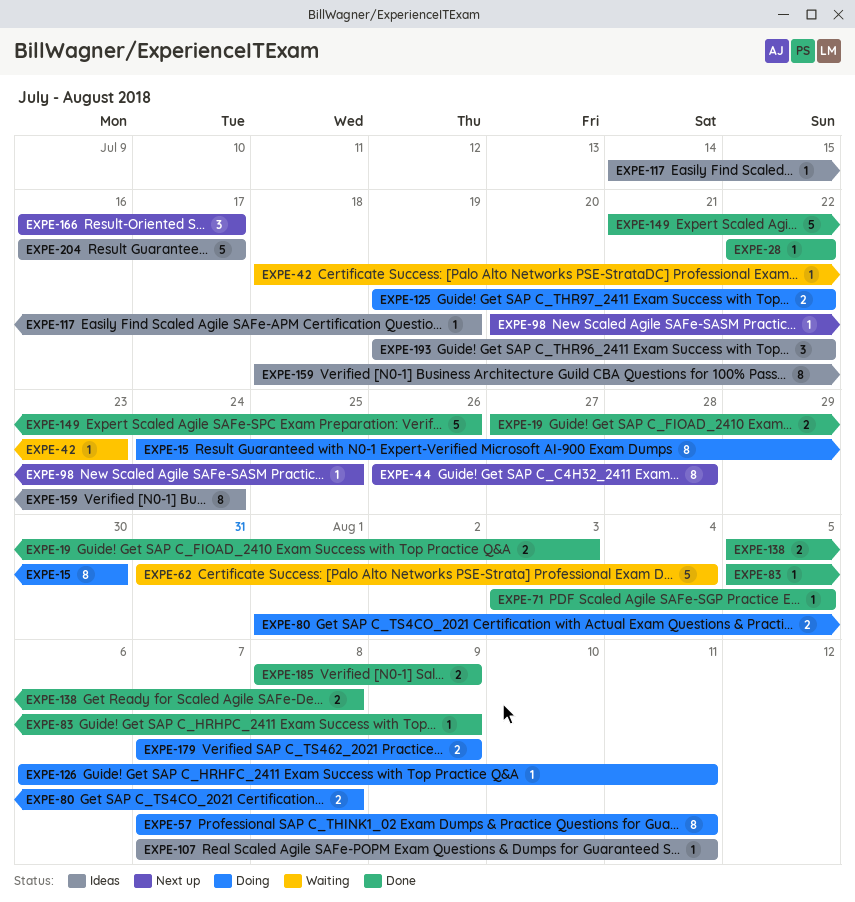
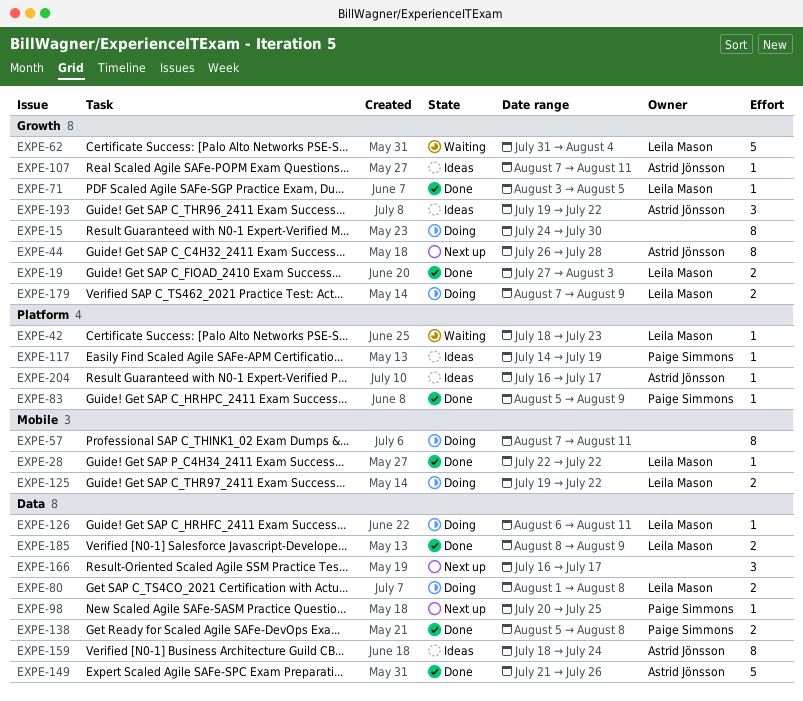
EXPE-204, estimate: 5 -> 1

